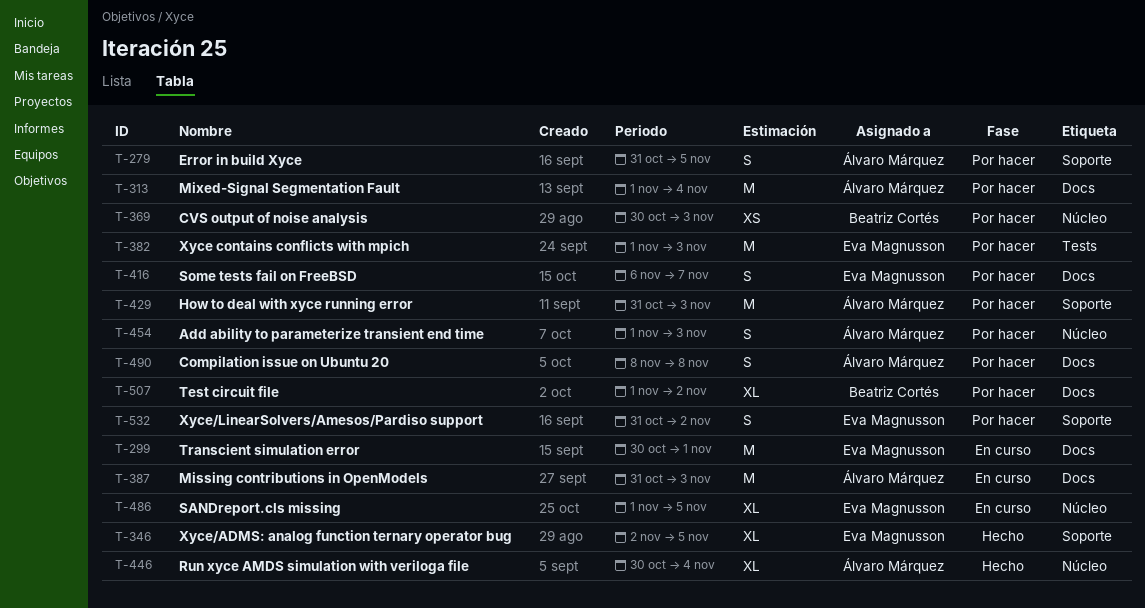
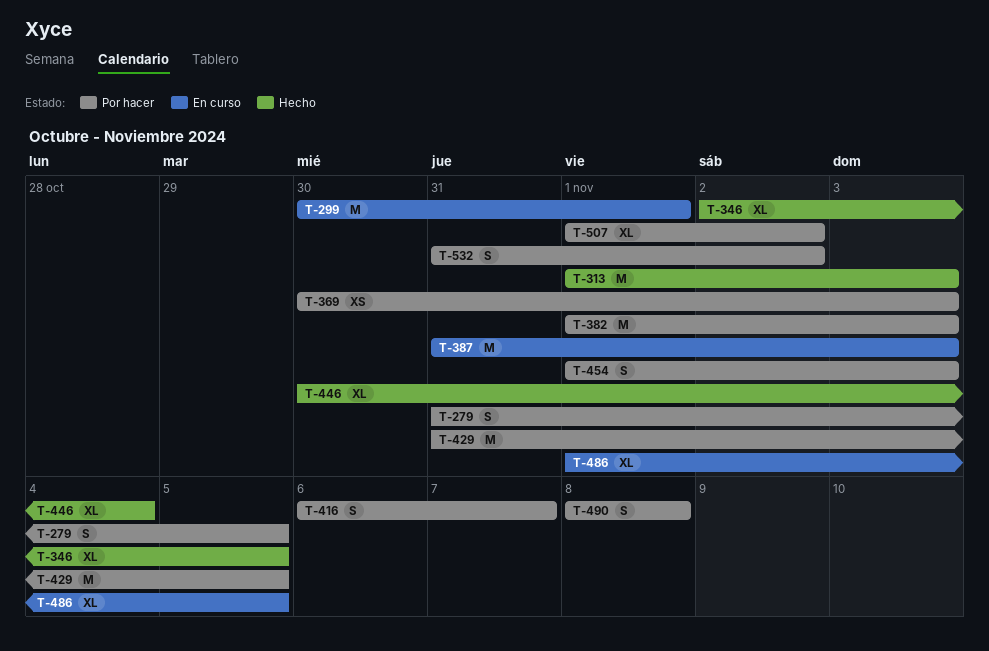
T-313, status: Por hacer -> Hecho
T-313, due: Nov 4 -> Nov 3
T-429, due: Nov 3 -> Nov 5

